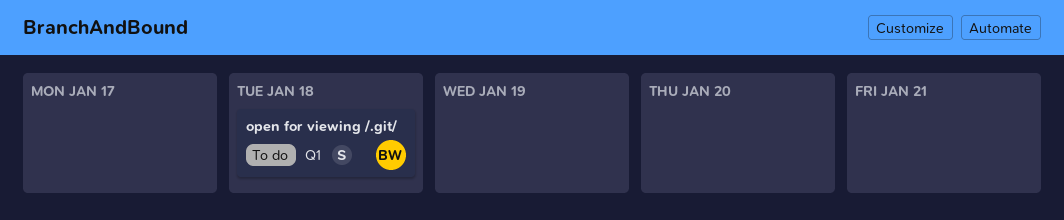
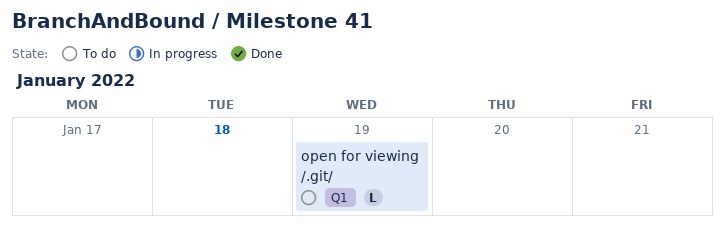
open for viewing /.git/, estimate: S -> L
open for viewing /.git/, due: Jan 18 -> Jan 19

